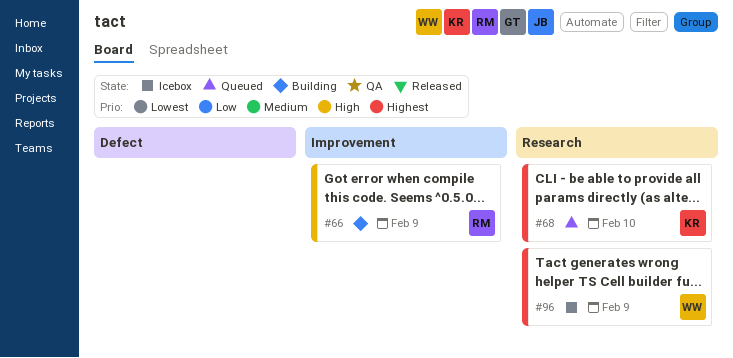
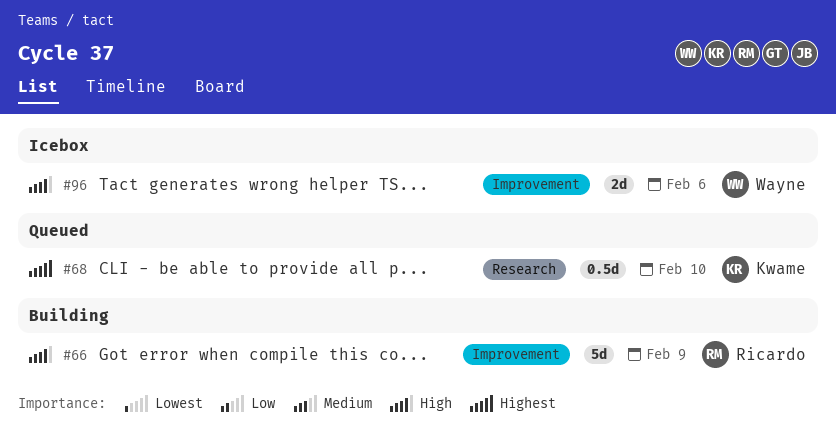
#96, priority: Highest -> High
#96, label: Research -> Improvement
#96, due: Feb 9 -> Feb 6

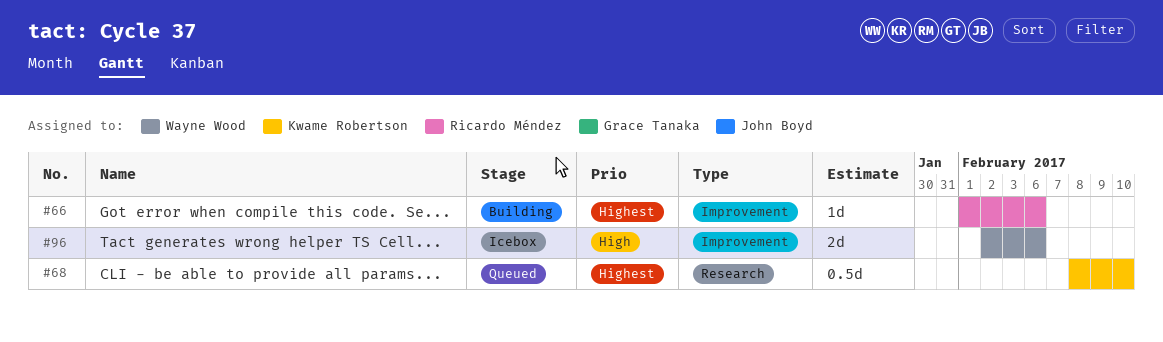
#66, priority: High -> Highest
#66, estimate: 5d -> 1d
#66, due: Feb 9 -> Feb 6

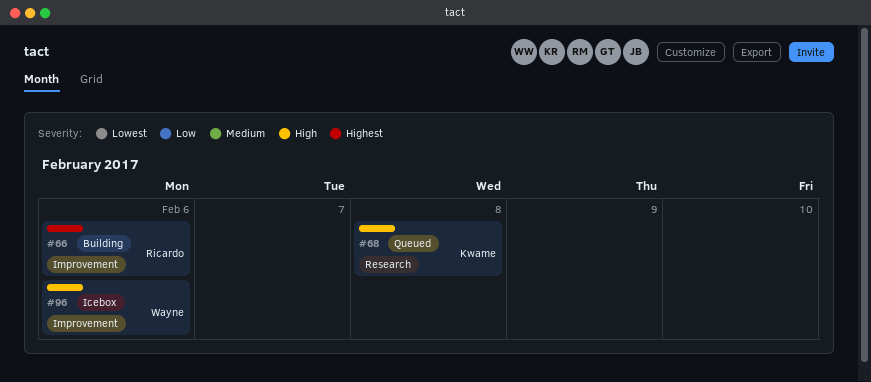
#68, priority: Highest -> High
#68, due: Feb 10 -> Feb 8

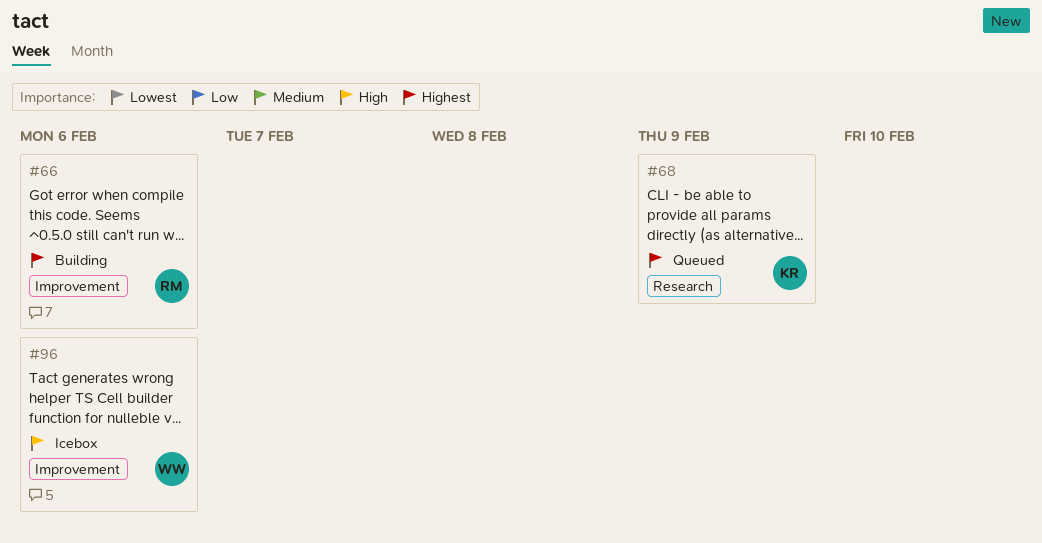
#68, priority: High -> Highest
#68, due: Feb 8 -> Feb 9

